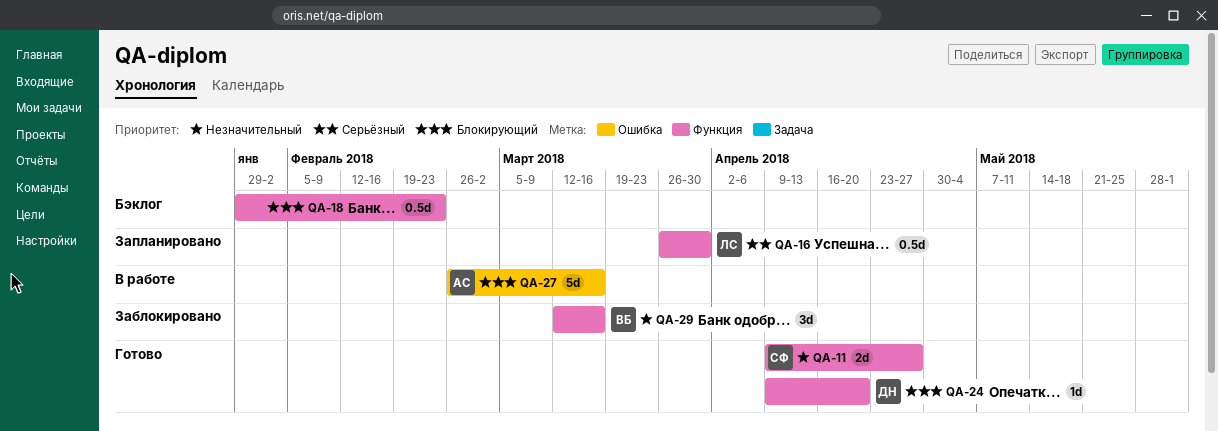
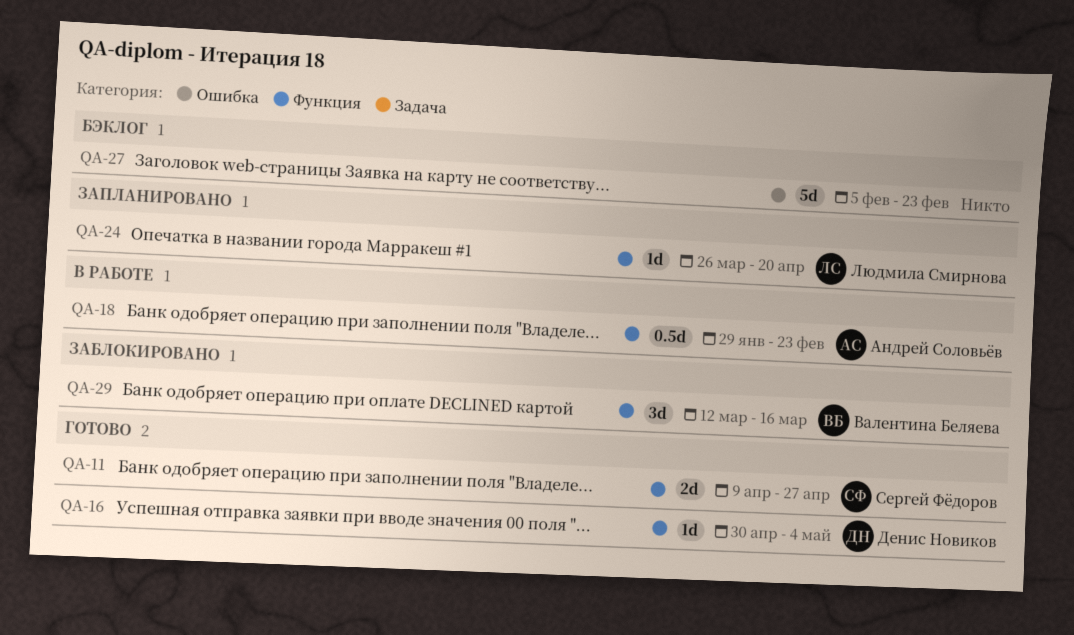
QA-16, status: Запланировано -> Готово
QA-16, owner: Людмила Смирнова -> Денис Новиков
QA-16, estimate: 0.5d -> 1d
QA-16, start: Mar 26 -> Apr 30
QA-16, due: Mar 30 -> May 4
QA-18, status: Бэклог -> В работе
QA-18, owner: none -> Андрей Соловьёв
QA-24, status: Готово -> Запланировано
QA-24, owner: Денис Новиков -> Людмила Смирнова
QA-24, start: Apr 9 -> Mar 26
QA-27, status: В работе -> Бэклог
QA-27, owner: Андрей Соловьёв -> none
QA-27, start: Feb 26 -> Feb 5
QA-27, due: Mar 16 -> Feb 23

